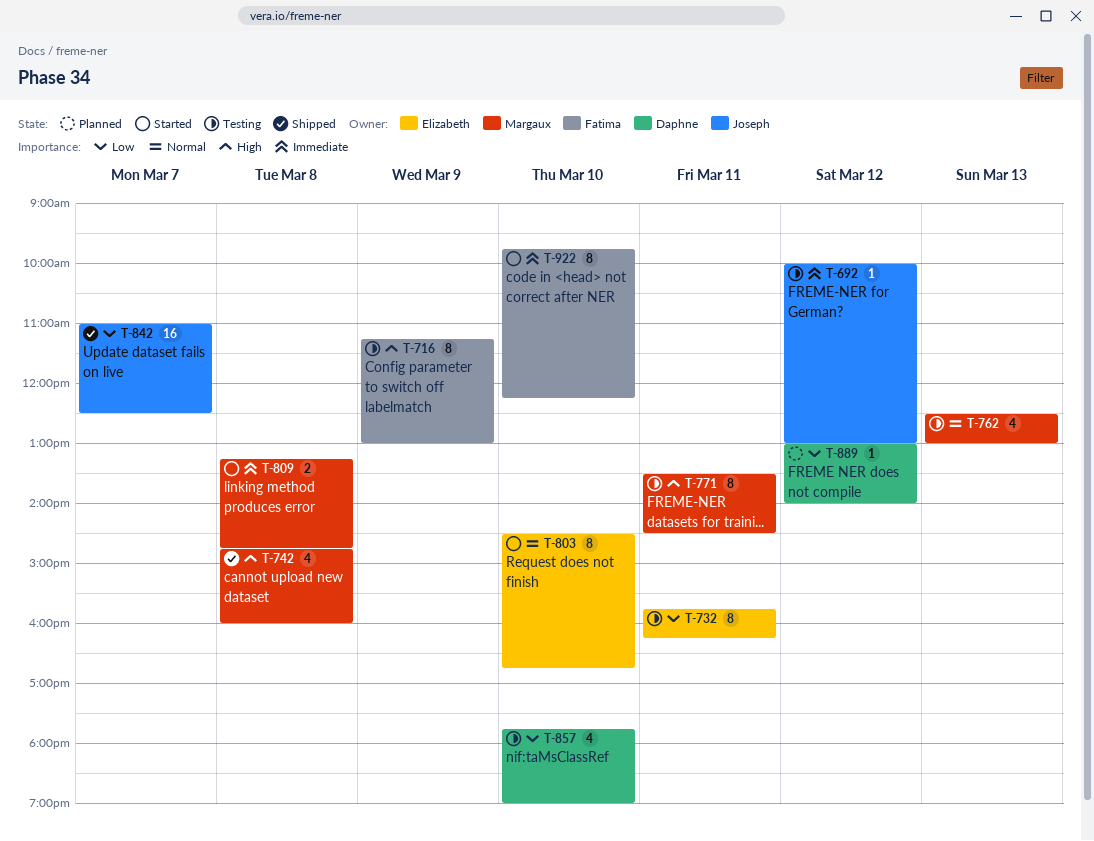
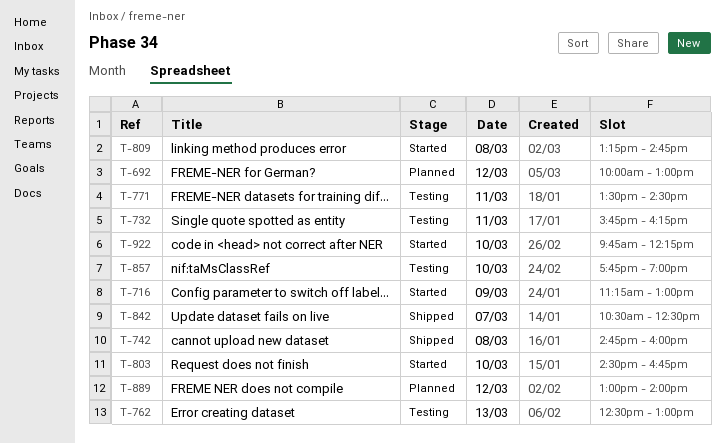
T-692, status: Testing -> Planned
T-716, status: Testing -> Started
T-842, begins: 11:00 -> 10:30

